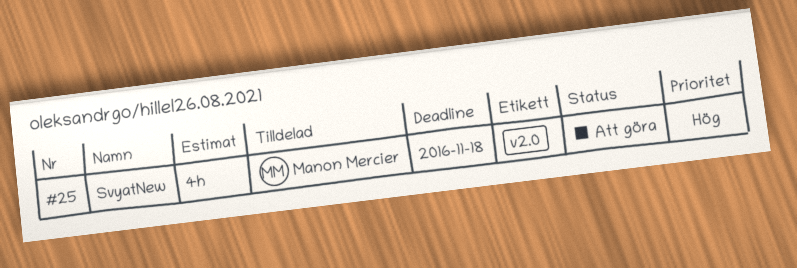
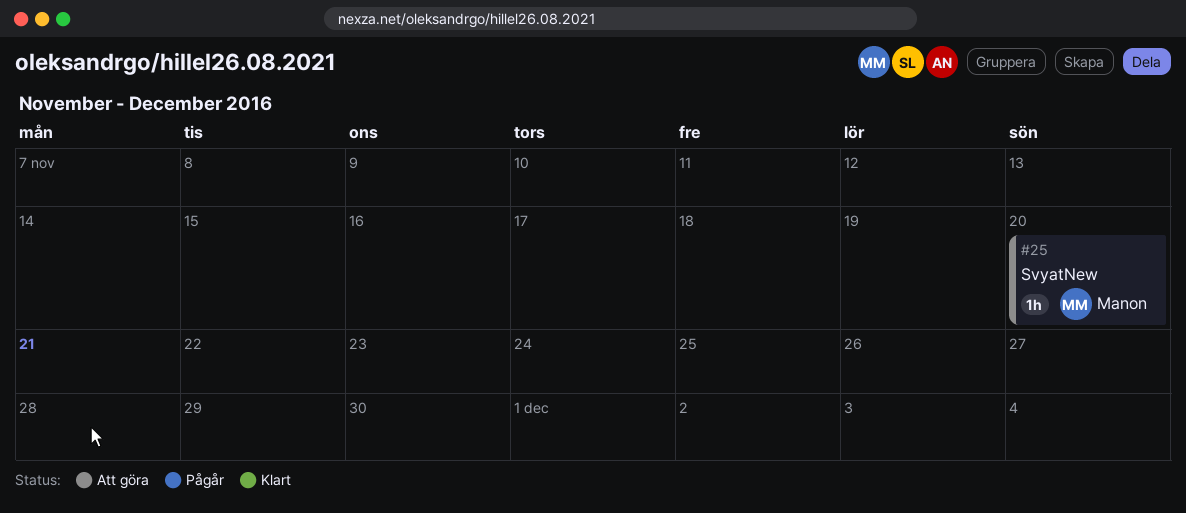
#25, estimate: 4h -> 1h
#25, due: Nov 18 -> Nov 20

